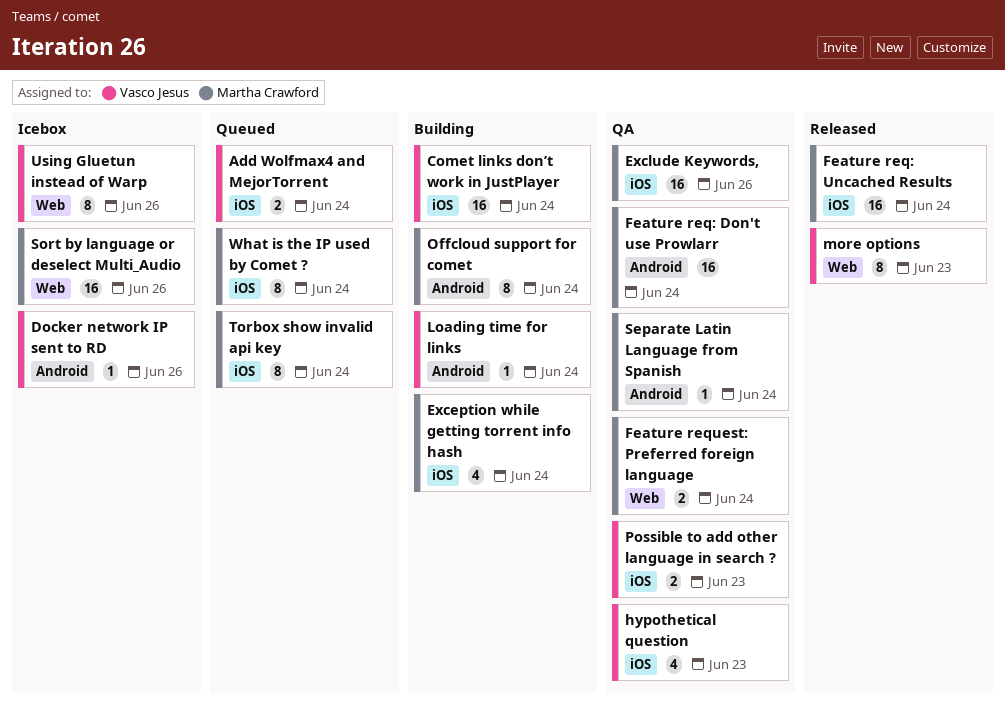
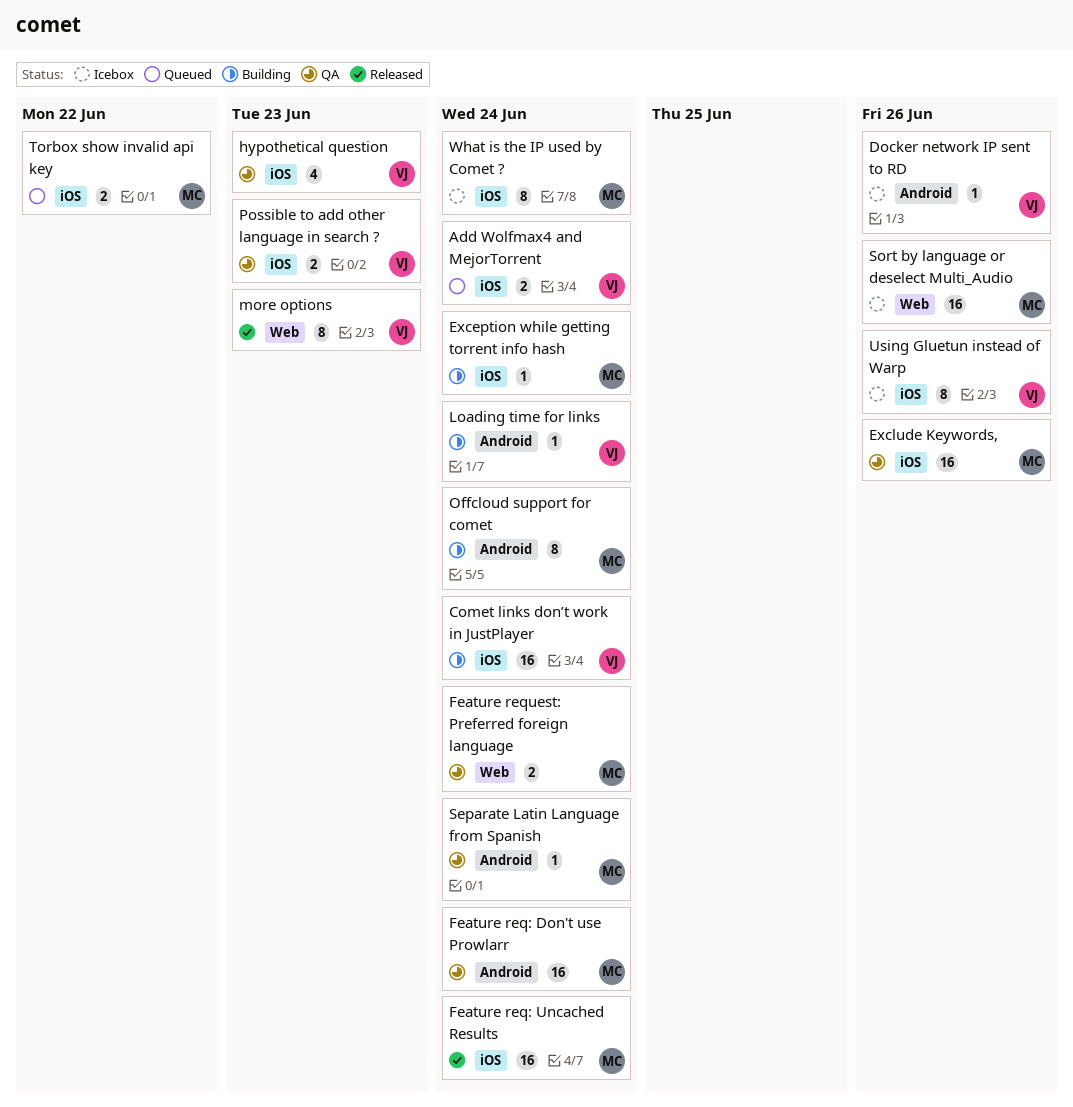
Exception while getting torrent info hash, estimate: 4 -> 1
Torbox show invalid api key, estimate: 8 -> 2
Torbox show invalid api key, due: Jun 24 -> Jun 22
Using Gluetun instead of Warp, label: Web -> iOS
What is the IP used by Comet ?, status: Queued -> Icebox

